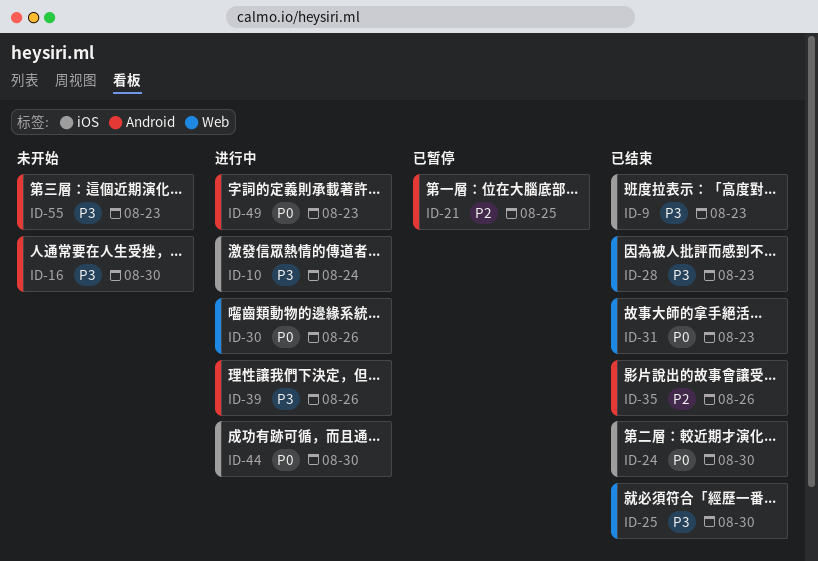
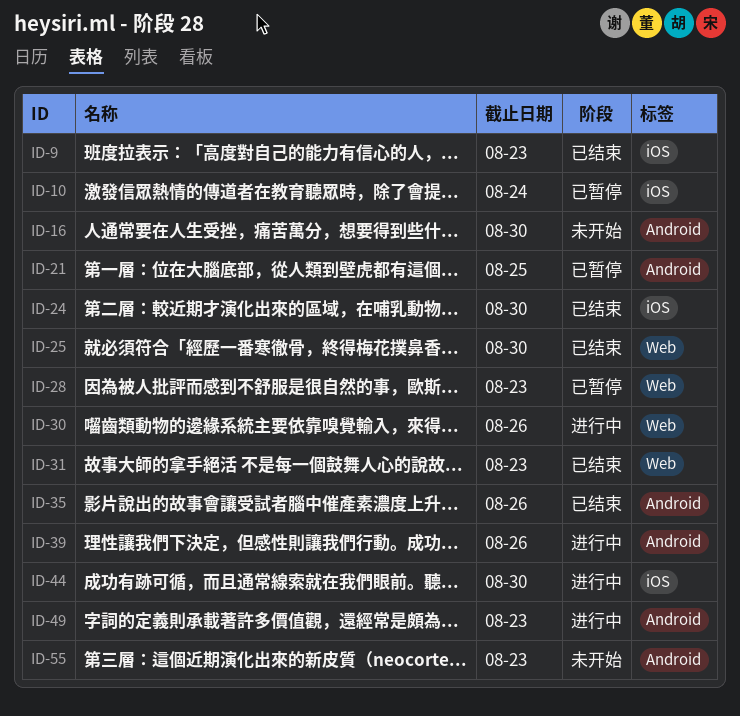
ID-10, status: 进行中 -> 已暂停
ID-28, status: 已结束 -> 已暂停

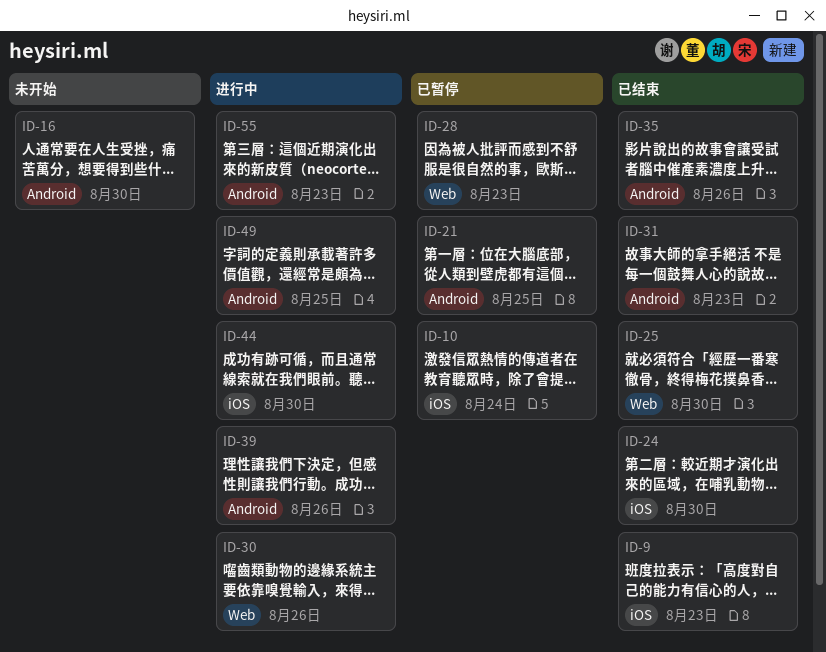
ID-31, label: Web -> Android
ID-49, due: Aug 23 -> Aug 25
ID-55, status: 未开始 -> 进行中

